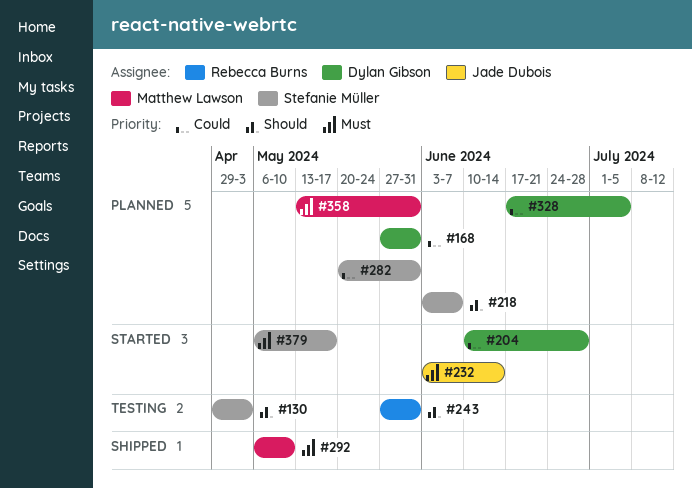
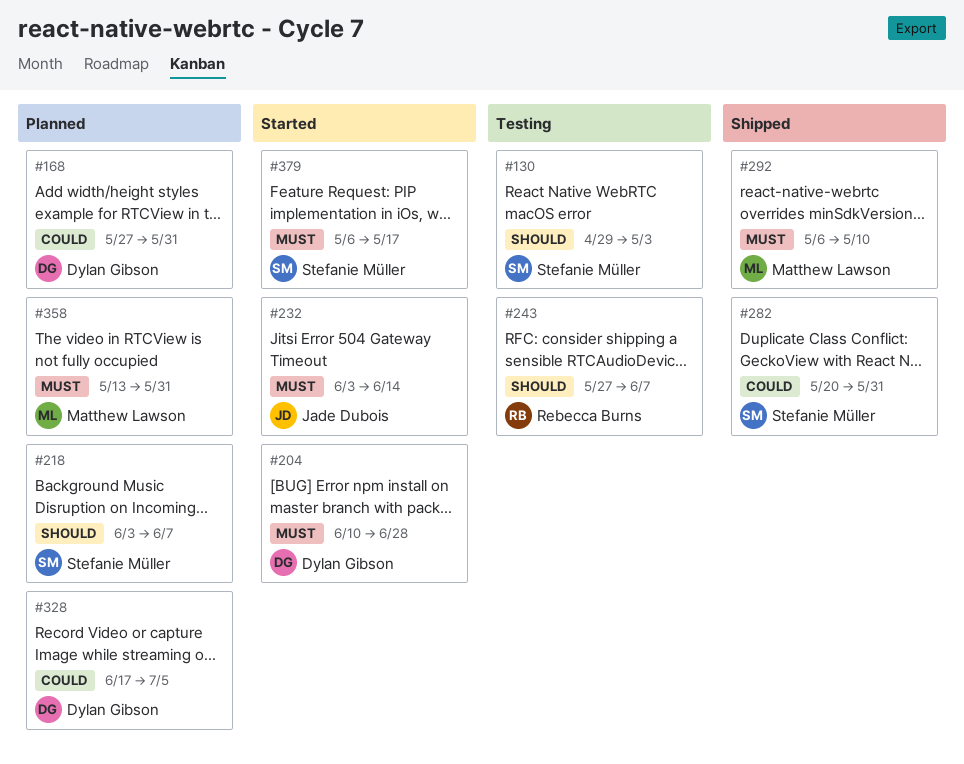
#204, priority: Could -> Must
#243, due: May 31 -> Jun 7
#282, status: Planned -> Shipped

